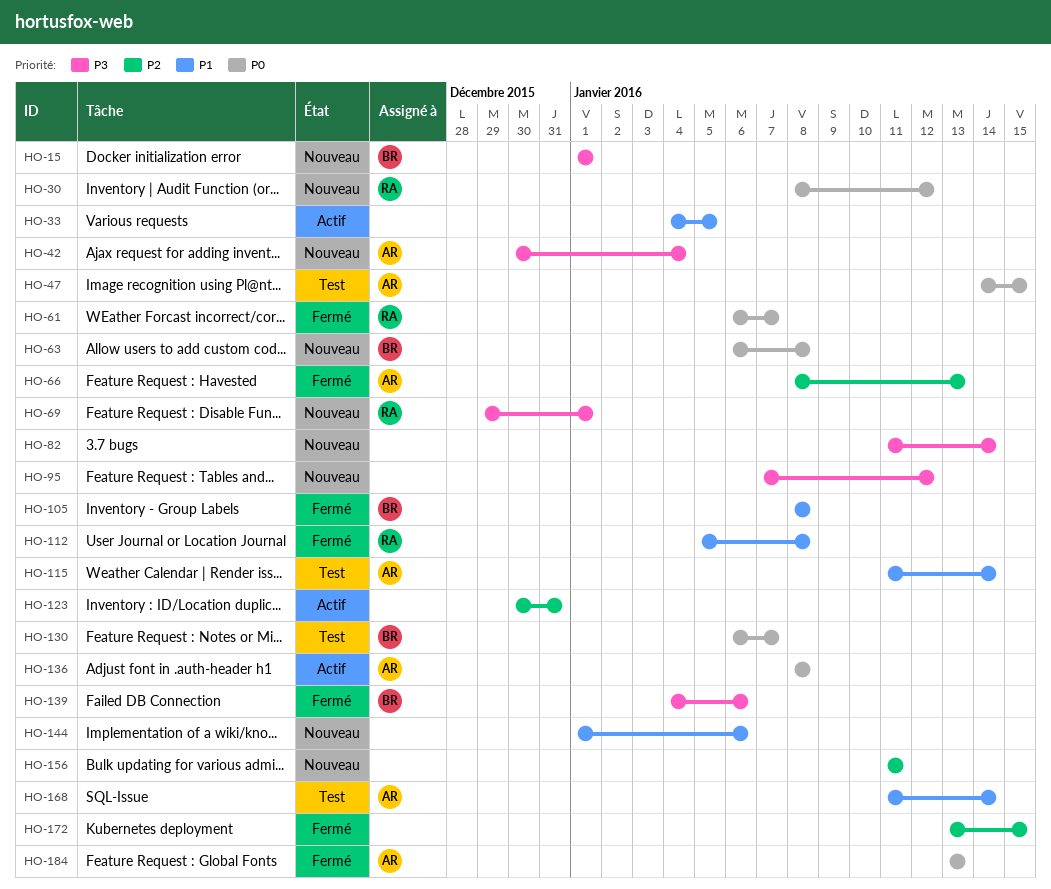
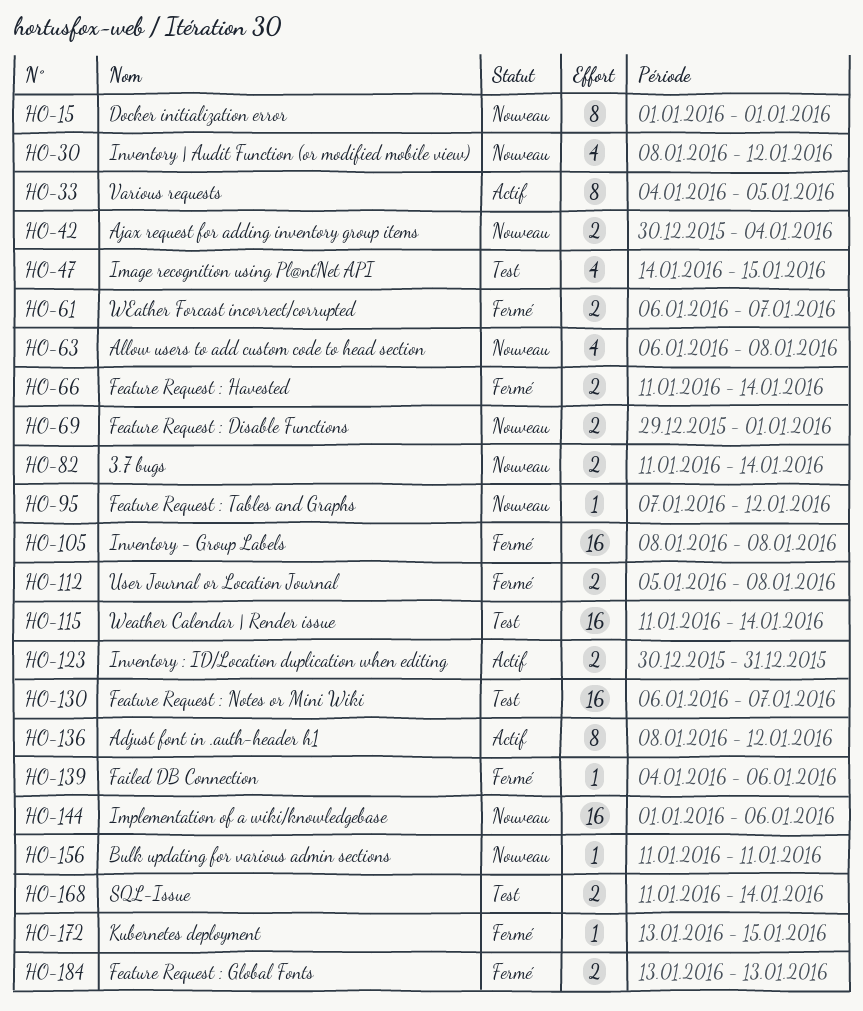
HO-66, start: Jan 8 -> Jan 11
HO-66, due: Jan 13 -> Jan 14
HO-136, due: Jan 8 -> Jan 12

